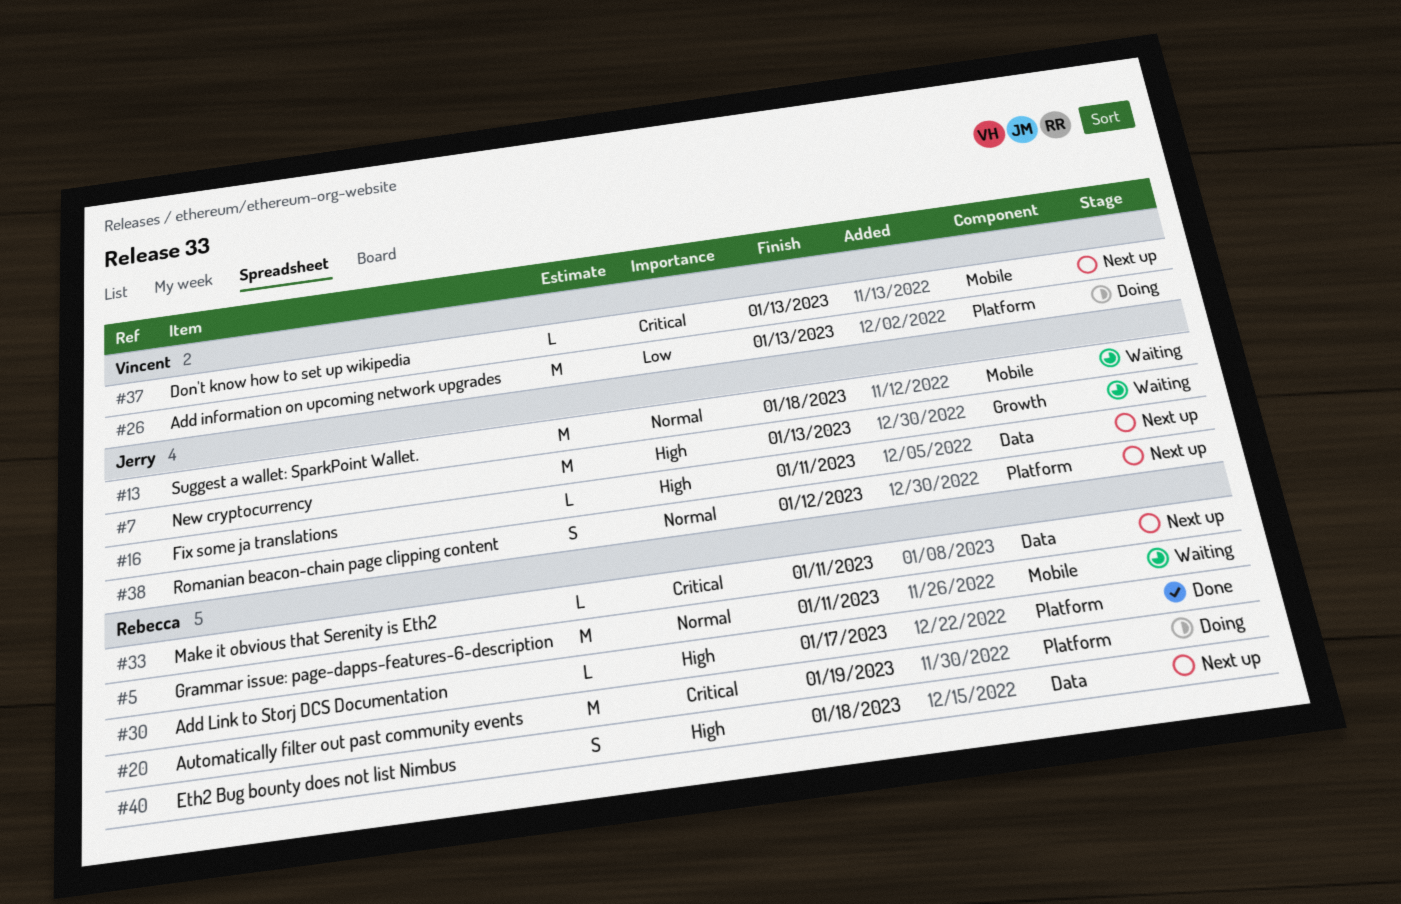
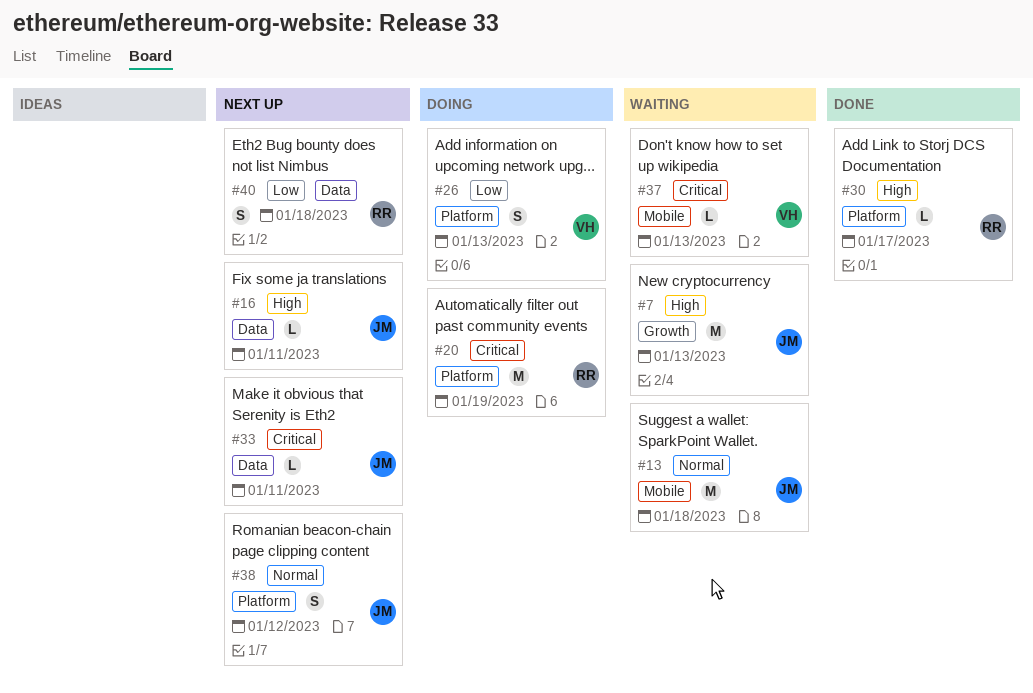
#5: present -> none
#26, estimate: M -> S
#33, owner: Rebecca -> Jerry
#37, status: Next up -> Waiting
#40, priority: High -> Low

